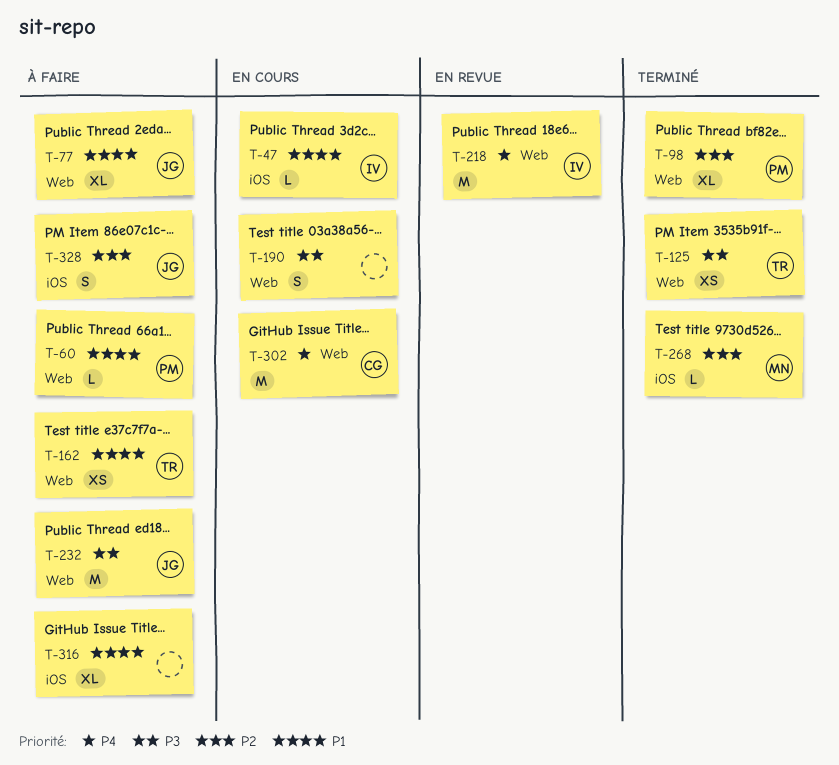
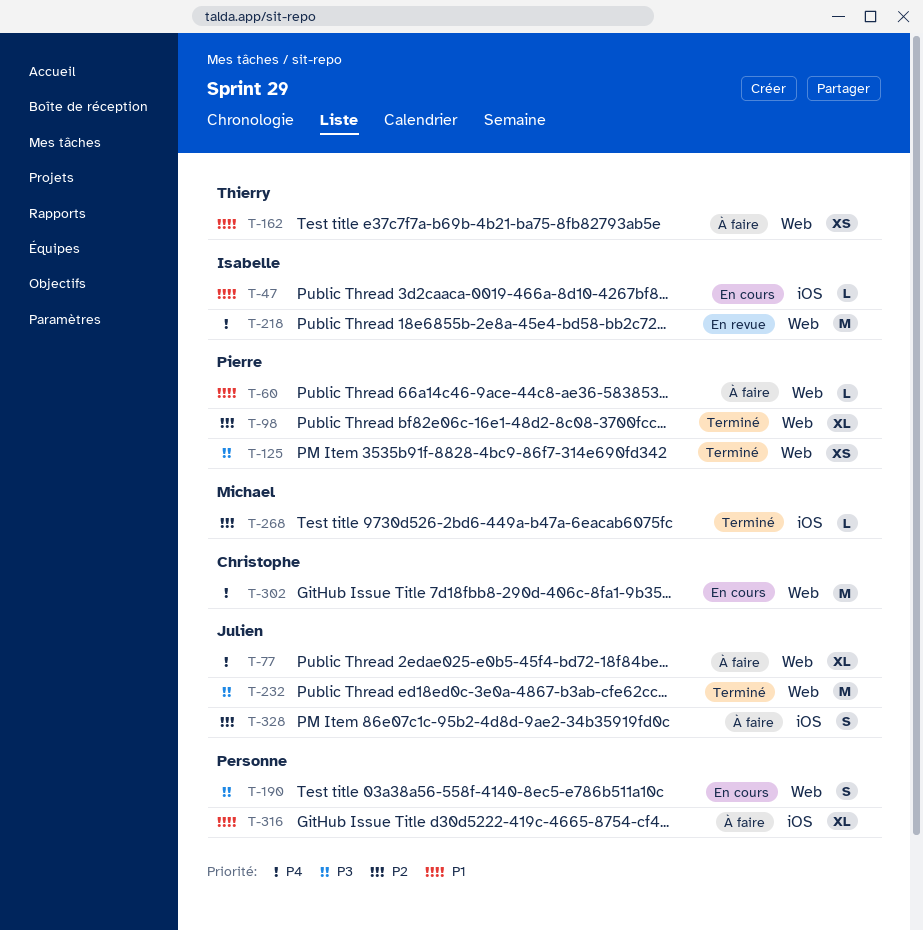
T-77, priority: P1 -> P4
T-125, owner: Thierry -> Pierre
T-232, status: À faire -> Terminé

